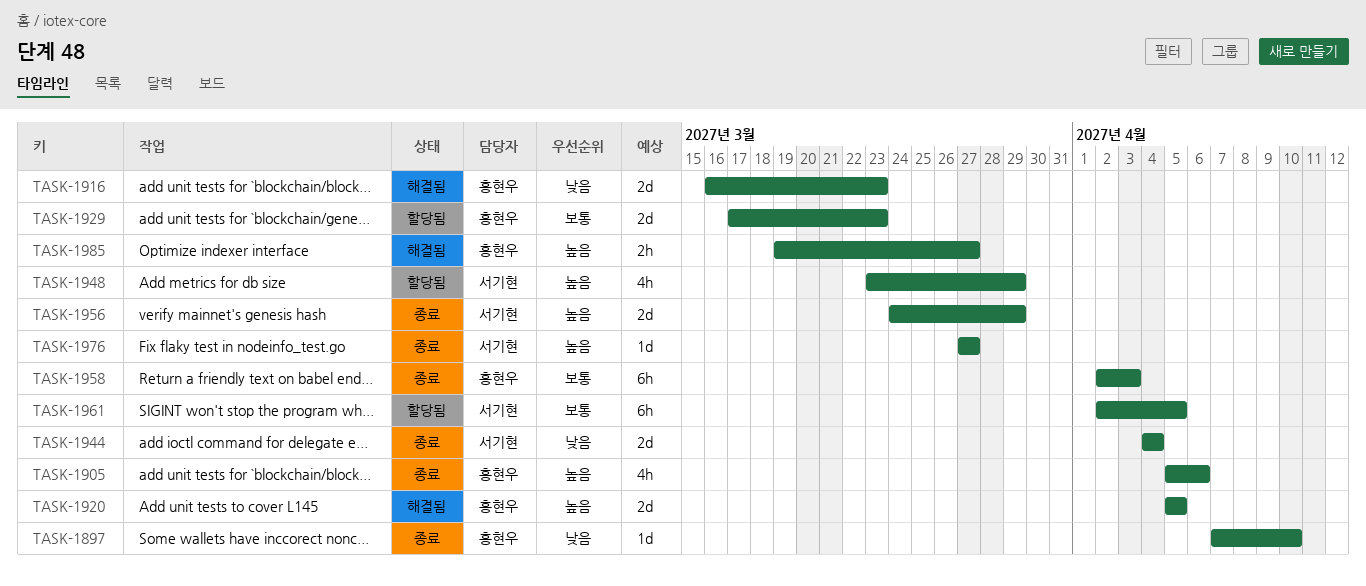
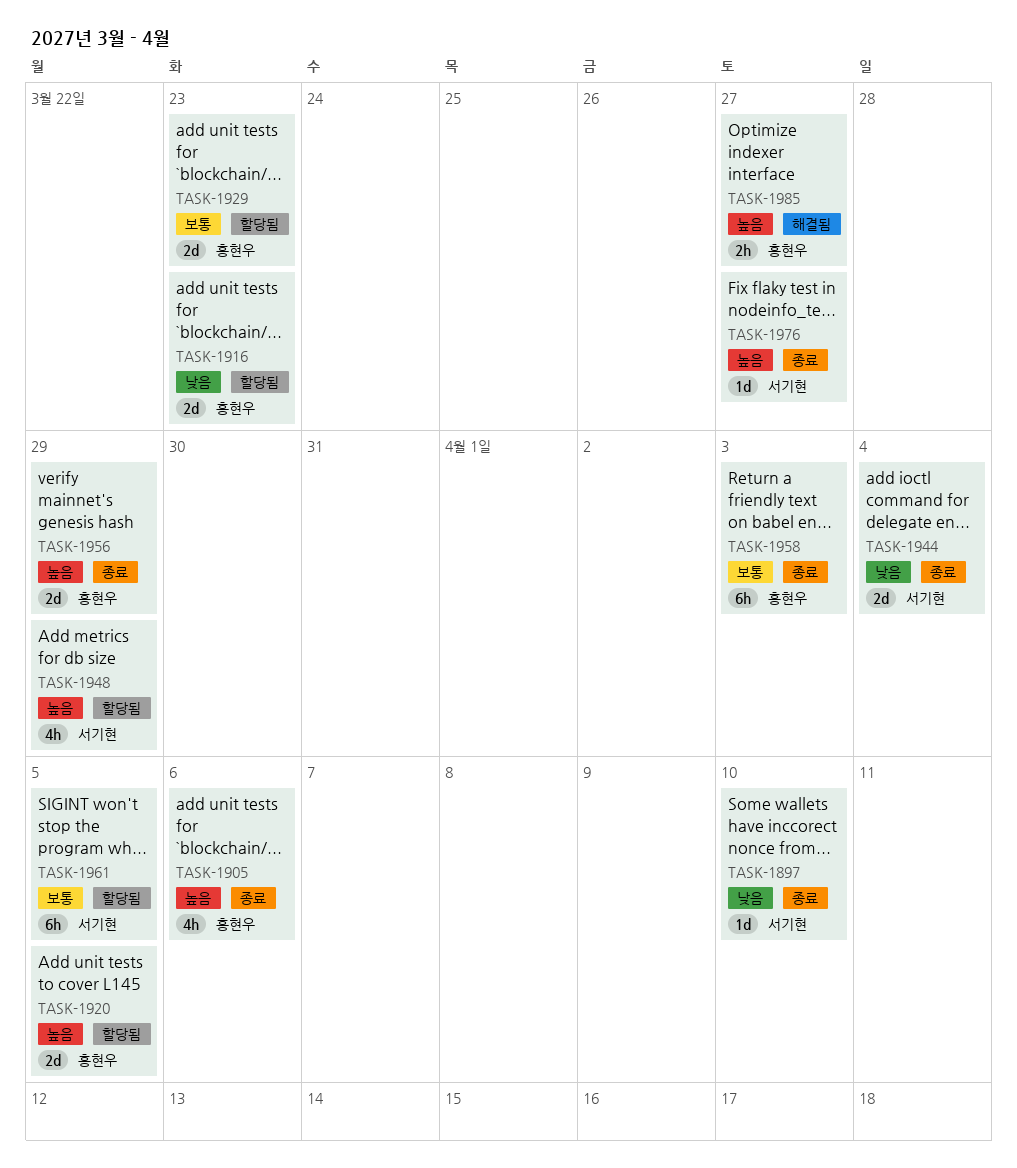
TASK-1897, owner: 홍현우 -> 서기현
TASK-1916, status: 해결됨 -> 할당됨
TASK-1920, status: 해결됨 -> 할당됨
TASK-1956, owner: 서기현 -> 홍현우

